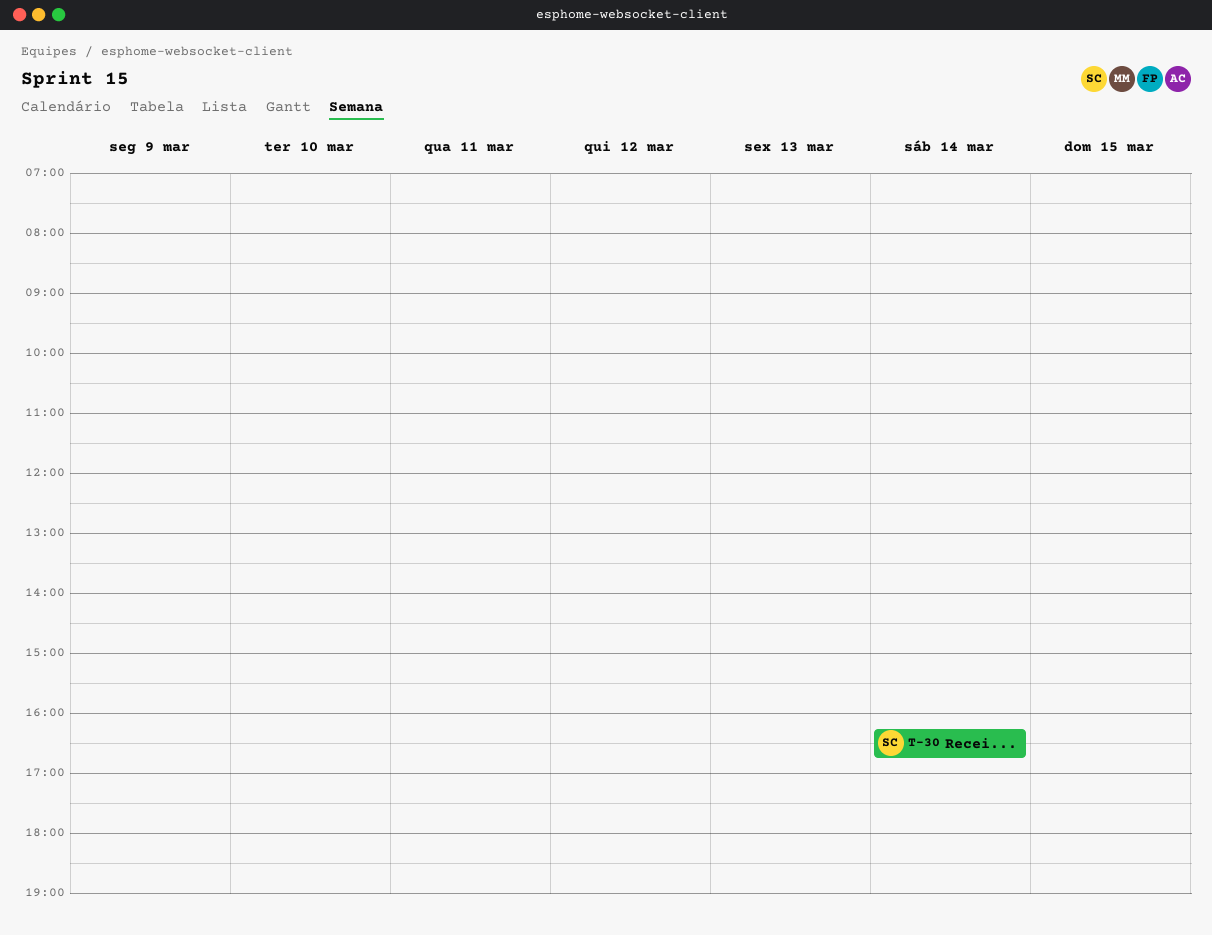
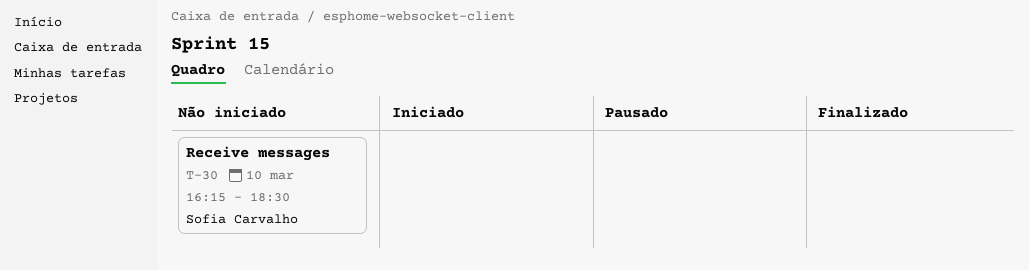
T-30, day: Mar 14 -> Mar 10
T-30, ends: 16:45 -> 18:30

